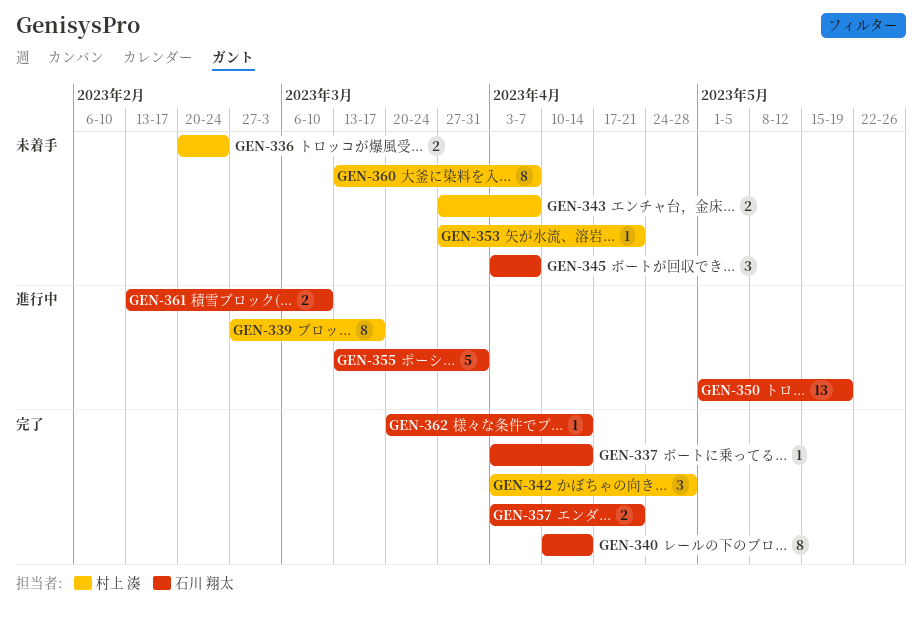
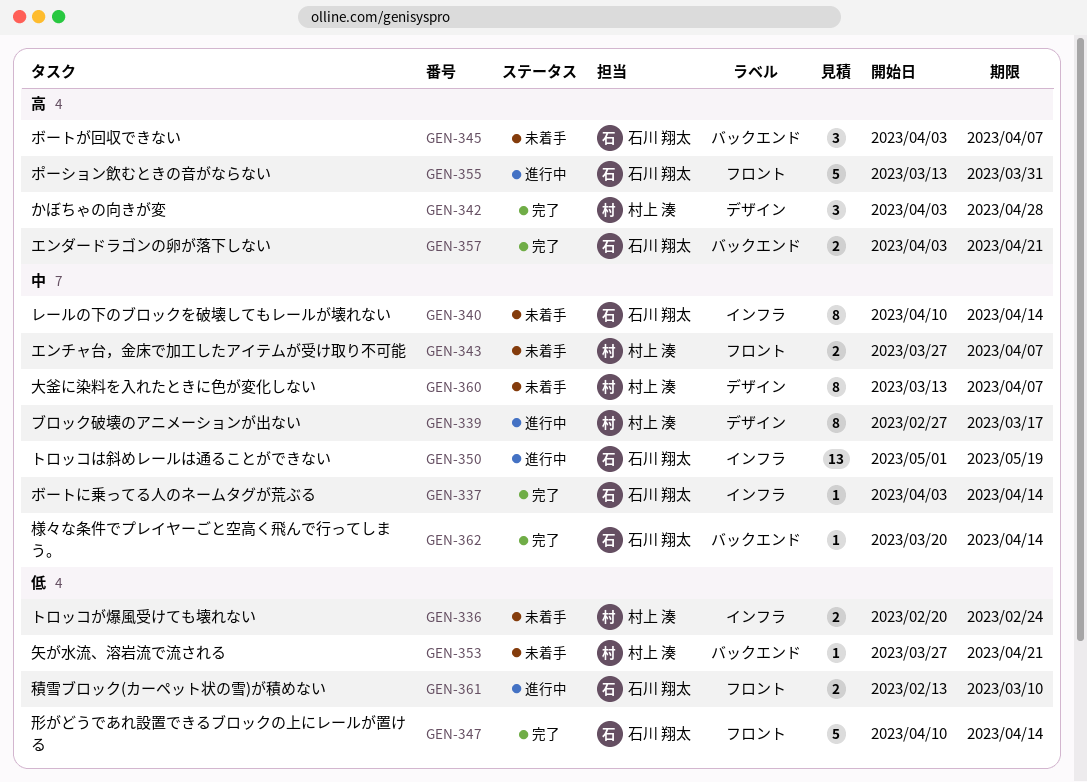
GEN-340, status: 完了 -> 未着手
GEN-347: none -> present

